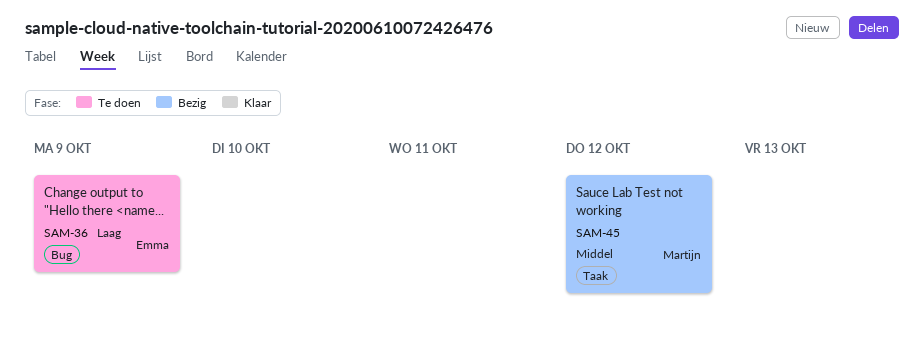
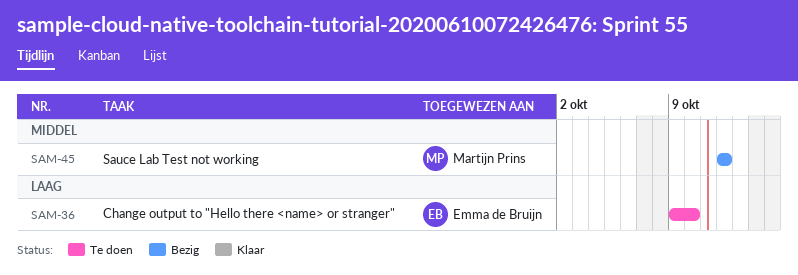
SAM-36, due: Oct 9 -> Oct 10

